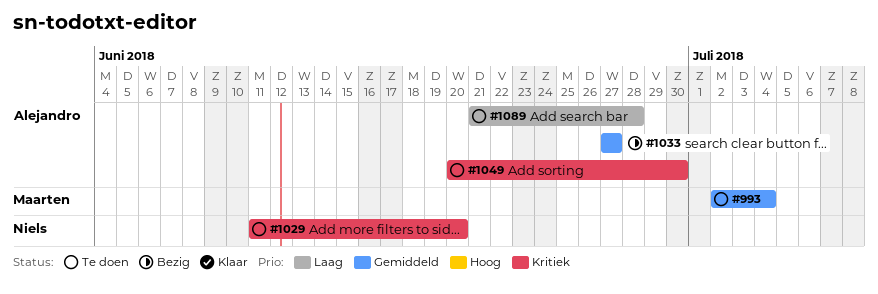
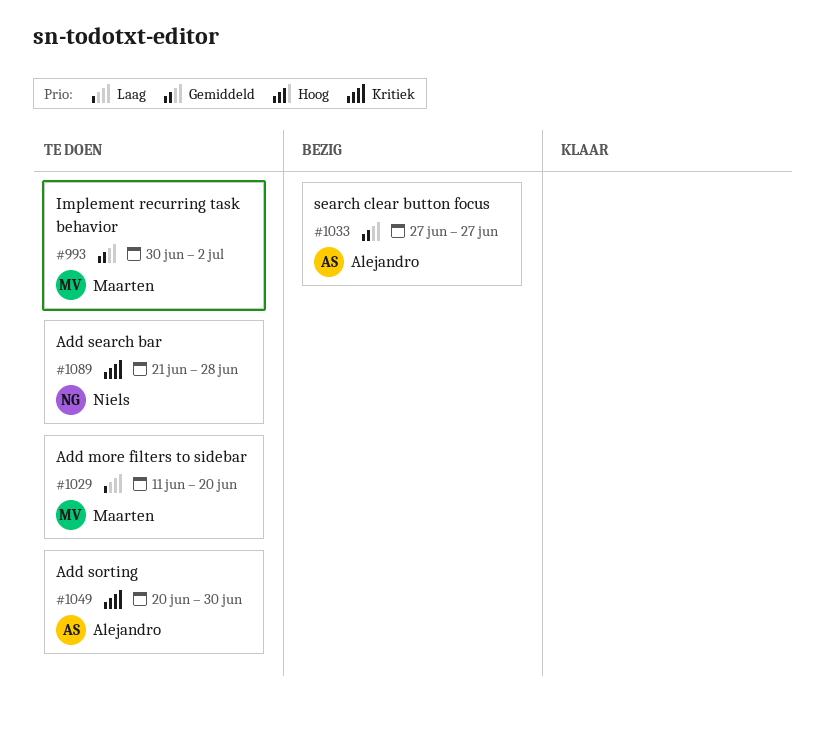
#993, start: Jul 2 -> Jun 30
#993, due: Jul 4 -> Jul 2
#1029, owner: Niels -> Maarten
#1029, priority: Kritiek -> Laag
#1089, owner: Alejandro -> Niels
#1089, priority: Laag -> Kritiek

